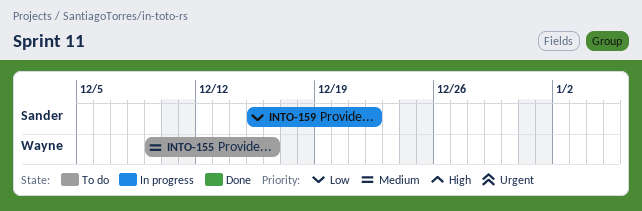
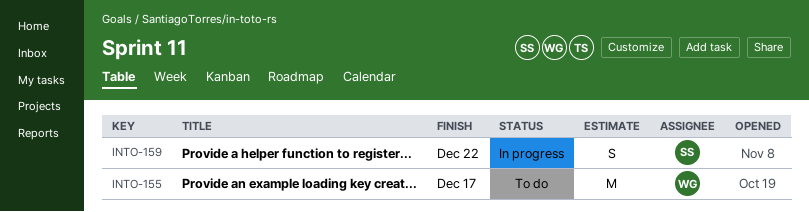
INTO-155, due: Dec 16 -> Dec 17

